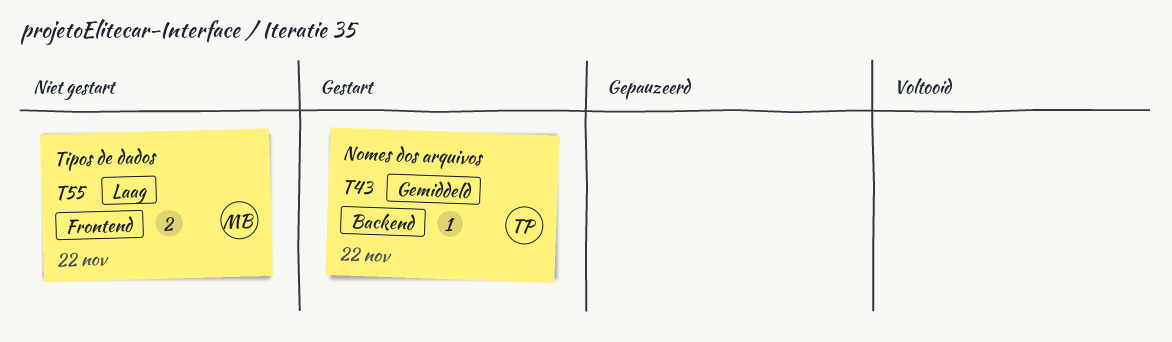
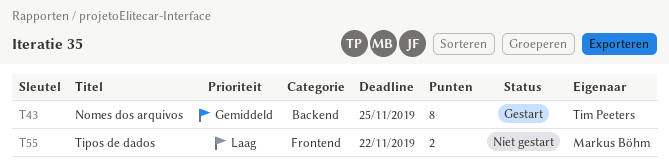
T43, estimate: 1 -> 8
T43, due: Nov 22 -> Nov 25

